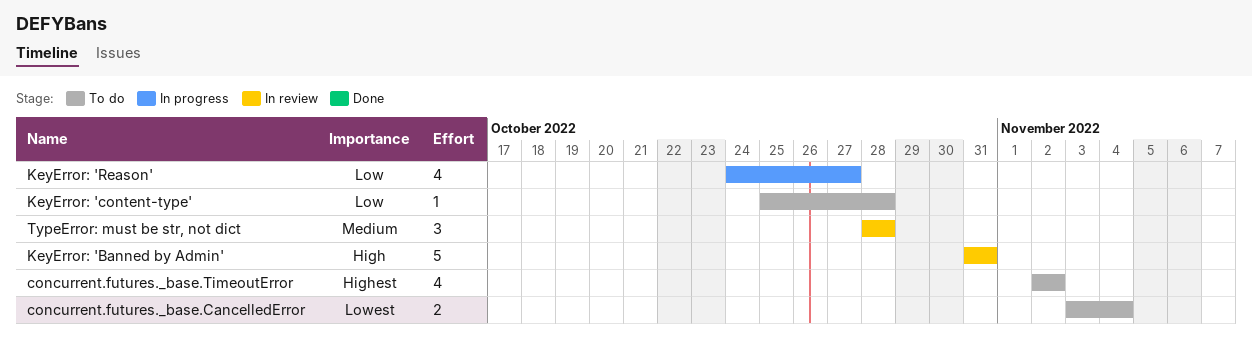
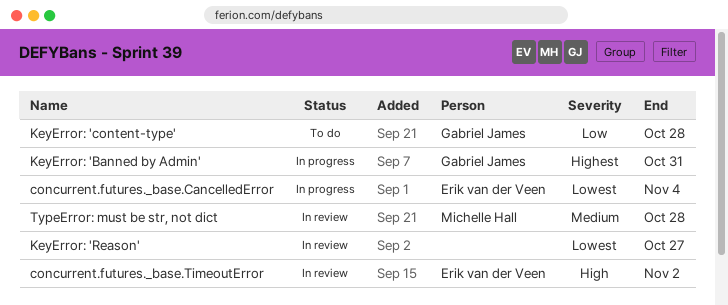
concurrent.futures._base.CancelledError, status: To do -> In progress
concurrent.futures._base.TimeoutError, status: To do -> In review
concurrent.futures._base.TimeoutError, priority: Highest -> High
KeyError: 'Banned by Admin', status: In review -> In progress
KeyError: 'Banned by Admin', priority: High -> Highest
KeyError: 'Reason', status: In progress -> In review
KeyError: 'Reason', priority: Low -> Lowest

